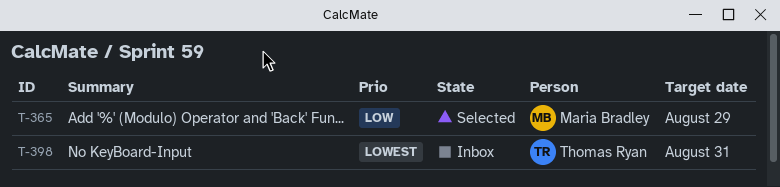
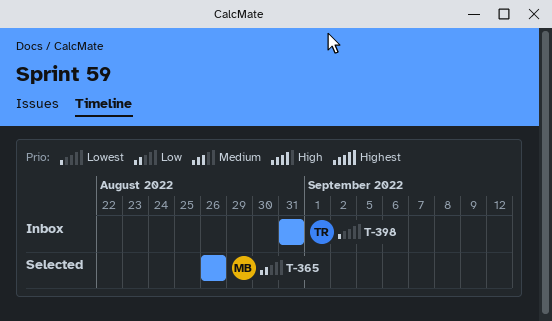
T-365, due: Aug 29 -> Aug 26

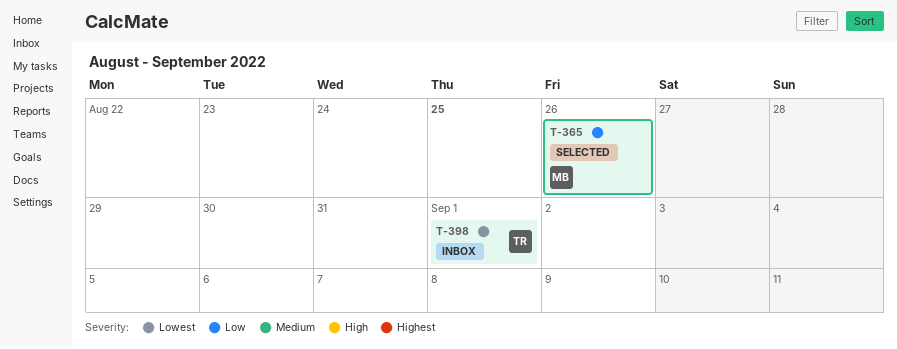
T-398, due: Aug 31 -> Sep 1

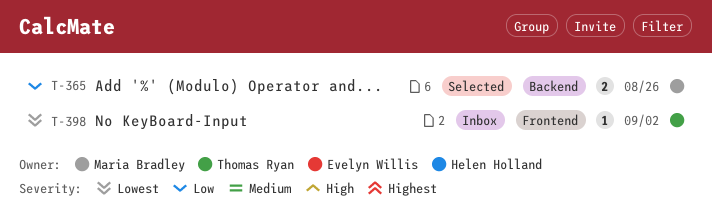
T-398, due: Sep 1 -> Sep 2

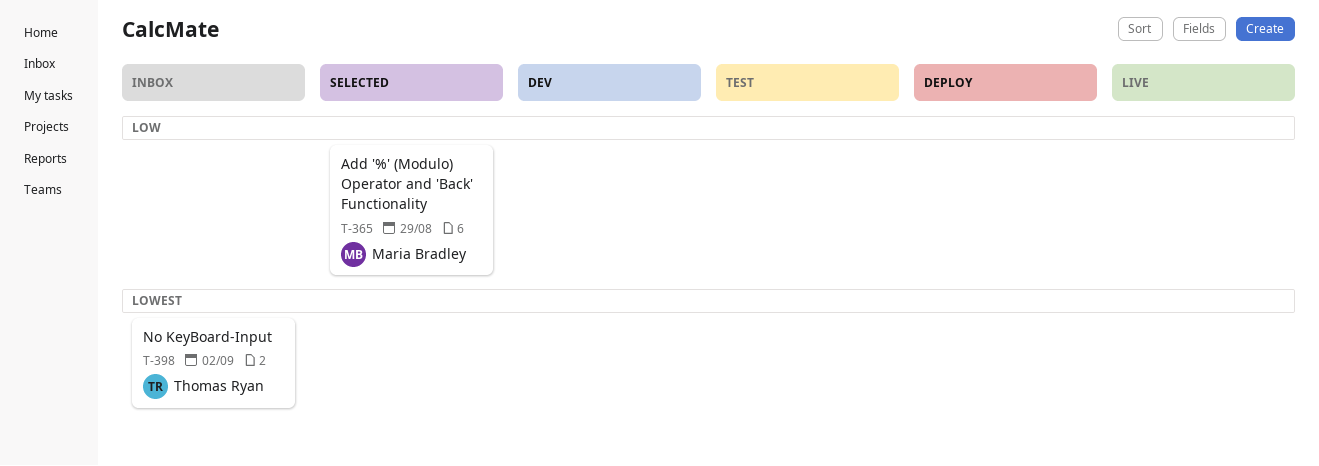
T-365, due: Aug 26 -> Aug 29

